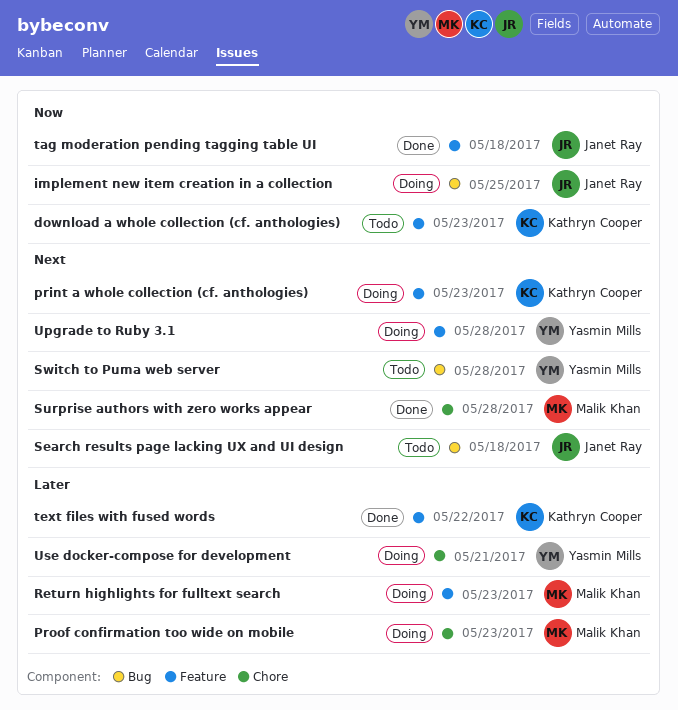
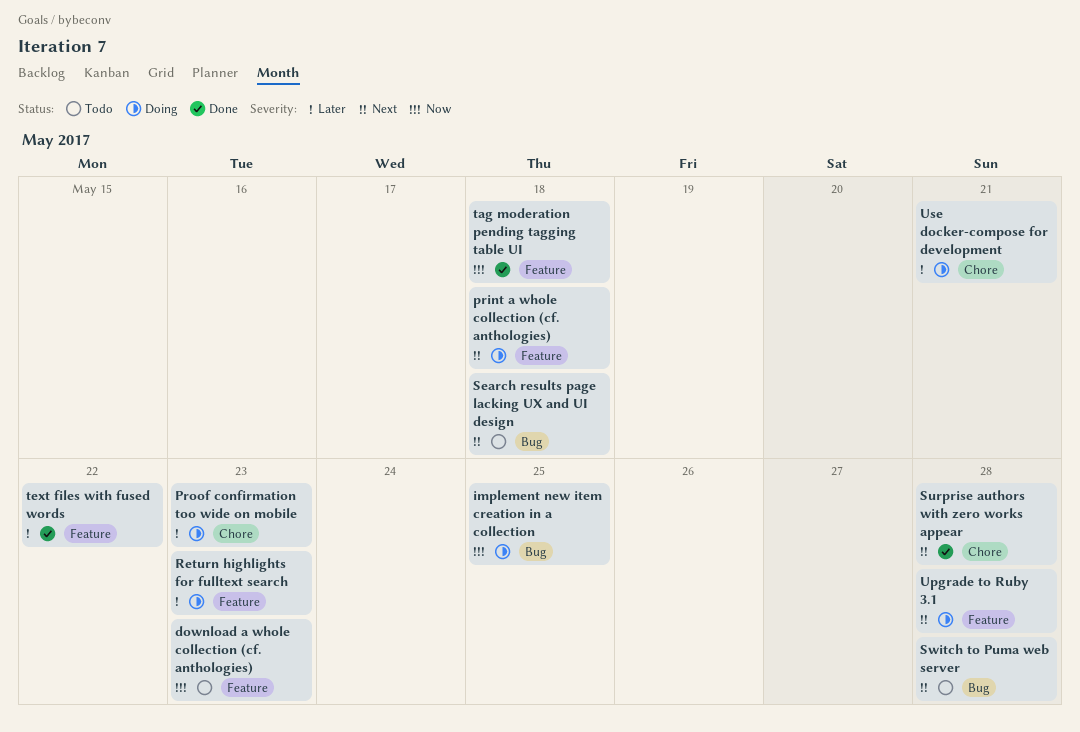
print a whole collection (cf. anthologies), due: May 23 -> May 18

